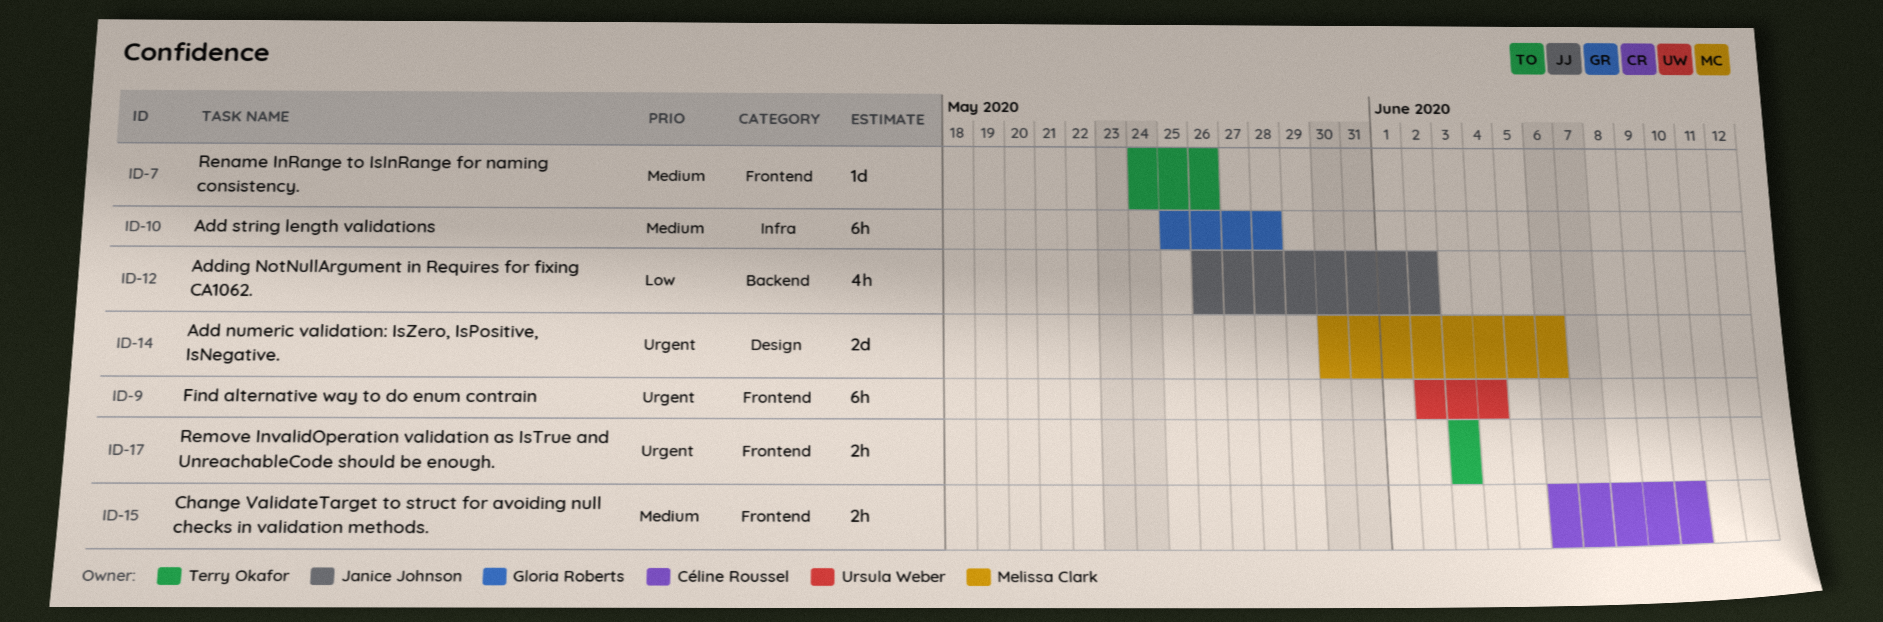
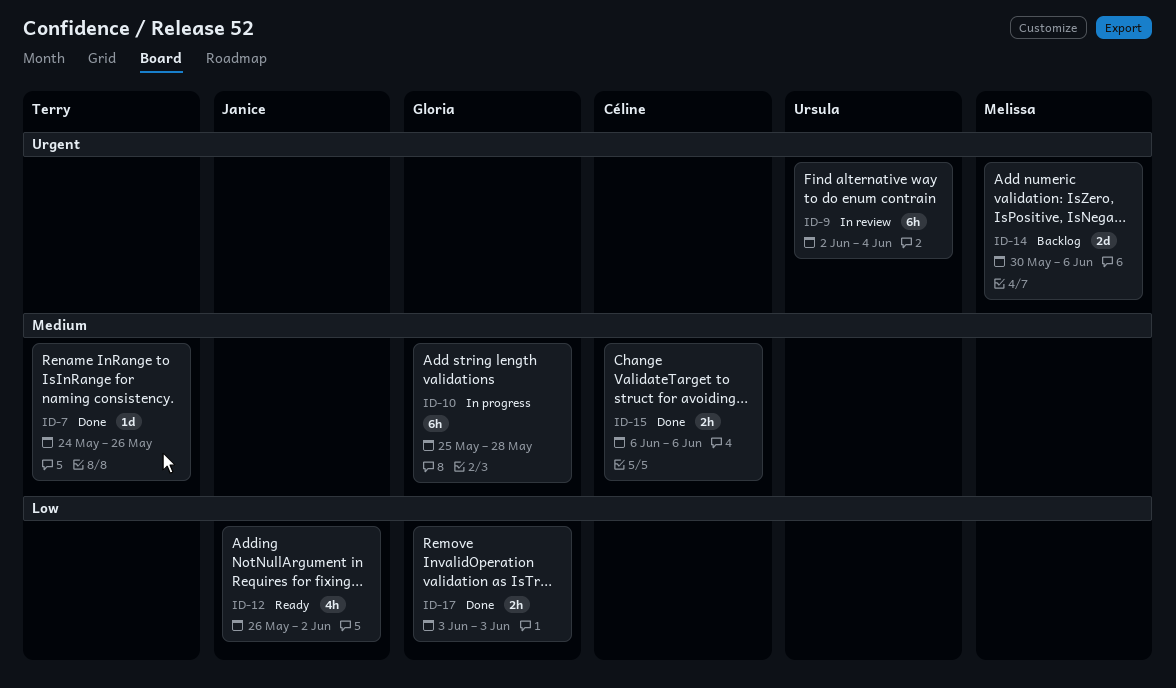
ID-15, due: Jun 10 -> Jun 6
ID-17, owner: Terry Okafor -> Gloria Roberts
ID-17, priority: Urgent -> Low

